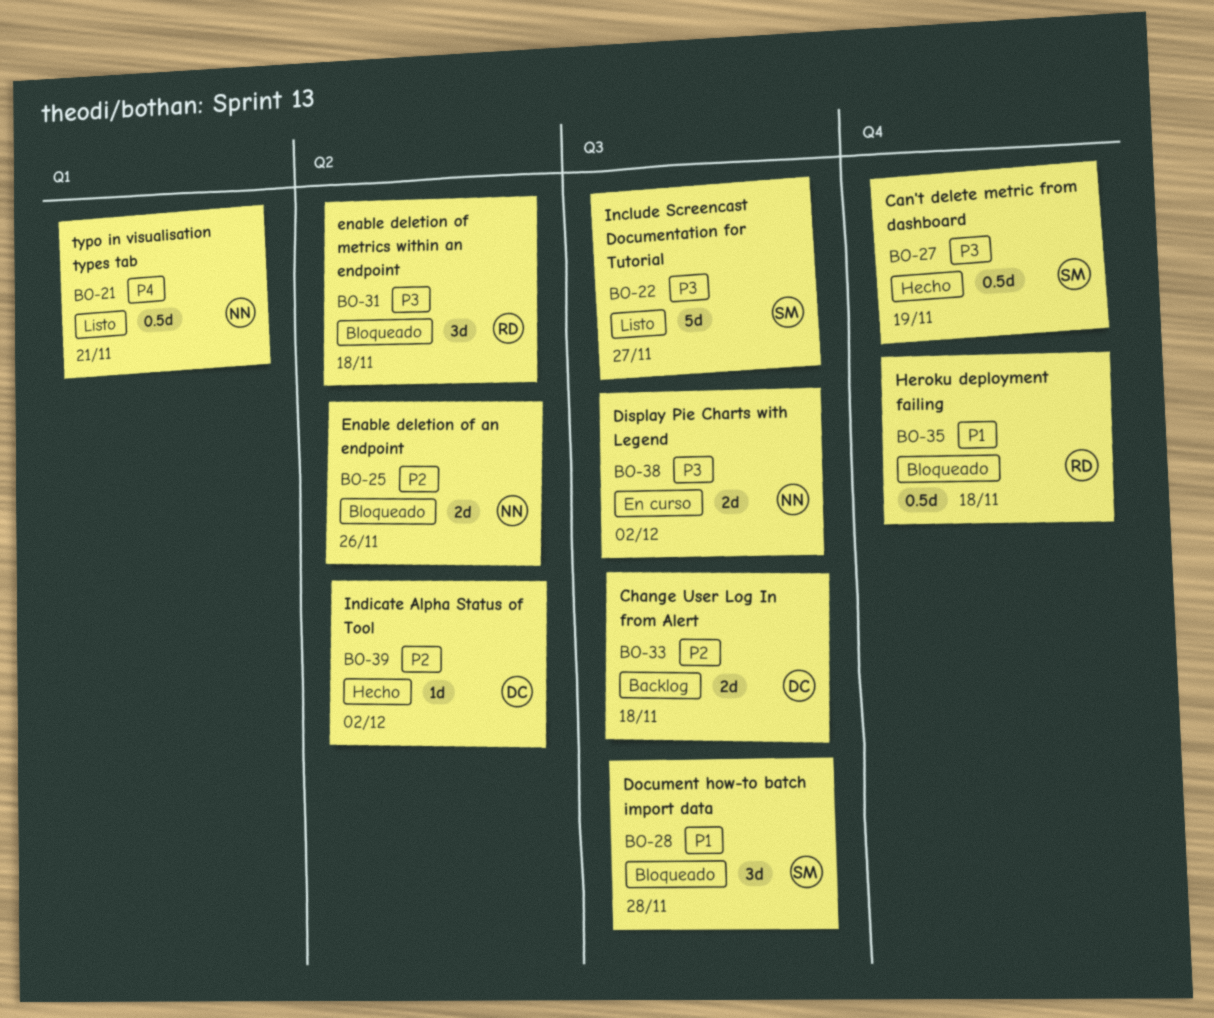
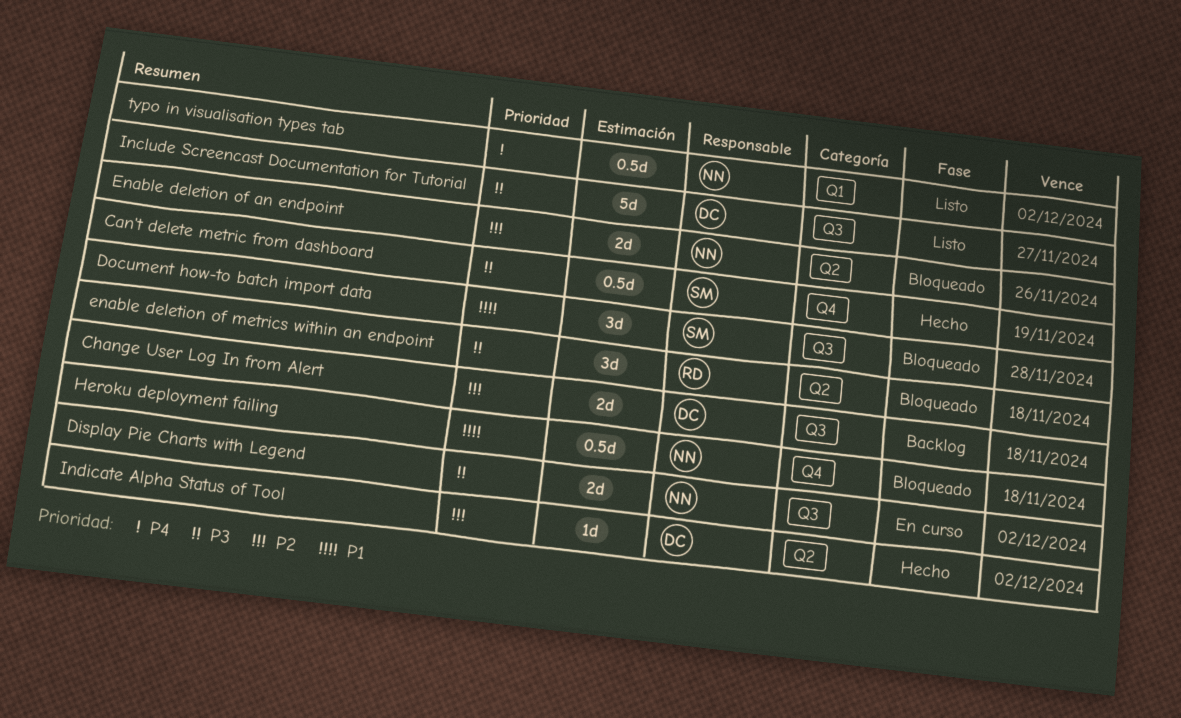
Heroku deployment failing, owner: RD -> NN
Include Screencast Documentation for Tutorial, owner: SM -> DC
typo in visualisation types tab, due: Nov 21 -> Dec 2

